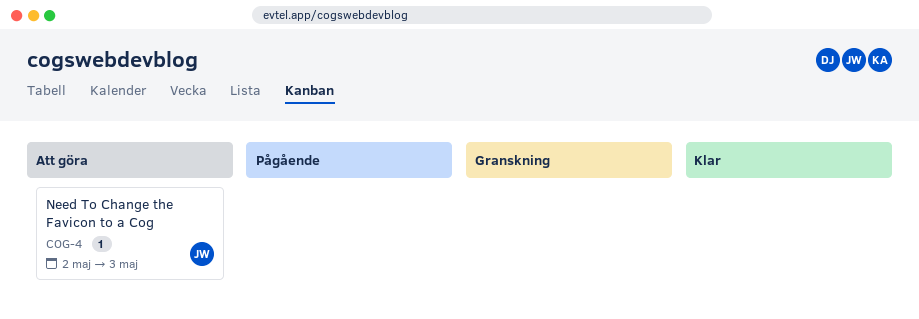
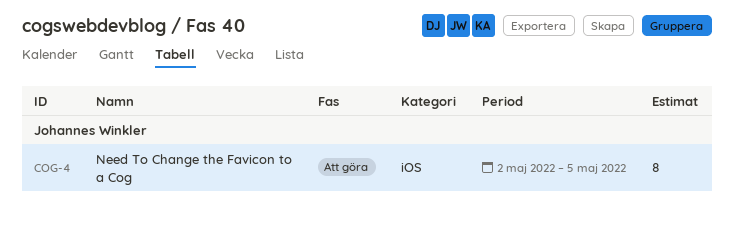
COG-4, estimate: 1 -> 8
COG-4, due: May 3 -> May 5

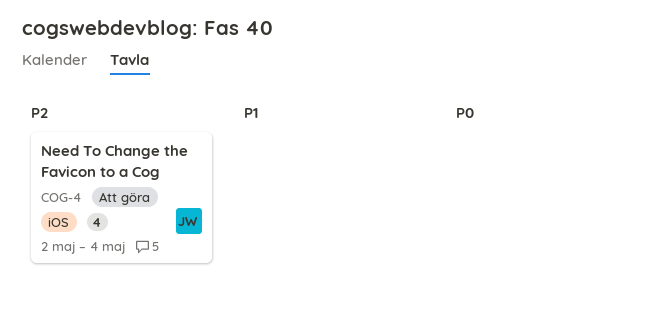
COG-4, estimate: 8 -> 4
COG-4, due: May 5 -> May 4

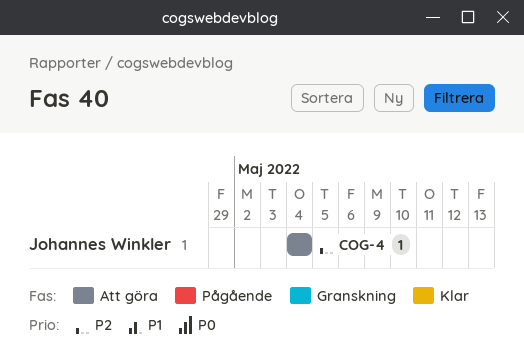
COG-4, estimate: 4 -> 1
COG-4, start: May 2 -> May 4

